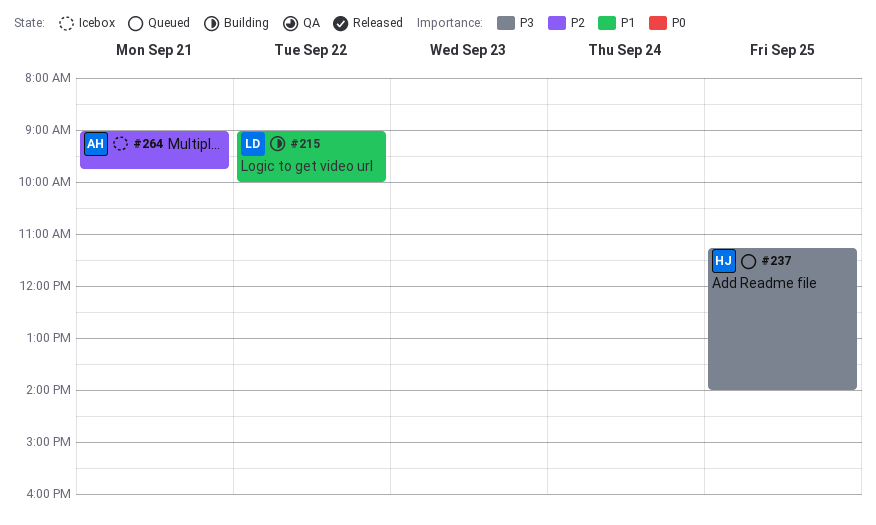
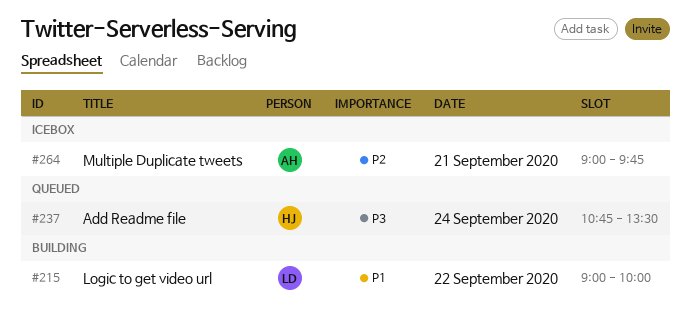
#237, day: Sep 25 -> Sep 24
#237, begins: 11:15 -> 10:45
#237, ends: 14:00 -> 13:30

